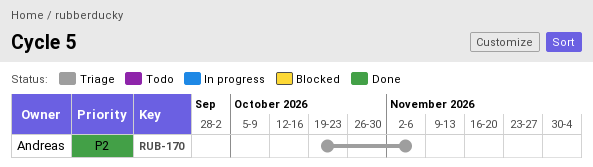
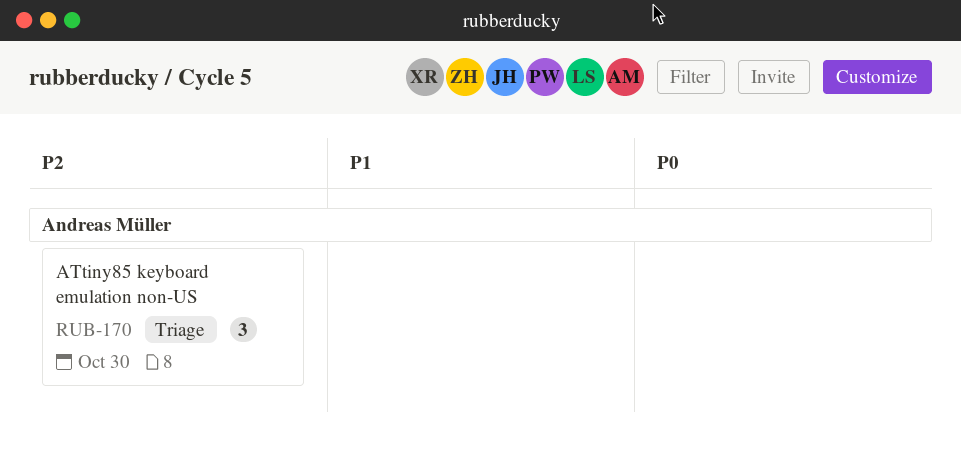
RUB-170, due: Nov 6 -> Oct 30

